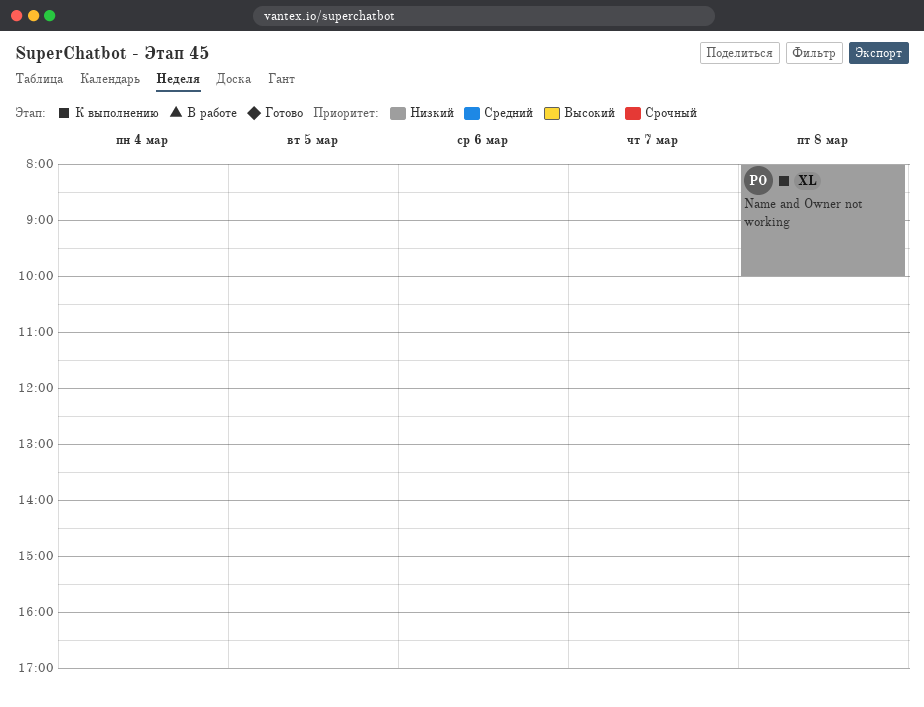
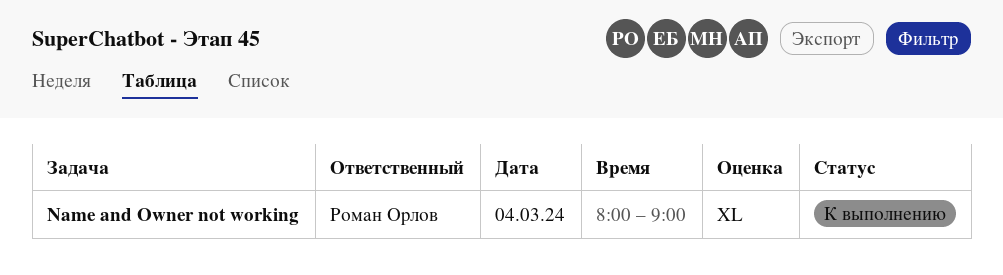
Name and Owner not working, day: Mar 8 -> Mar 4
Name and Owner not working, ends: 10:00 -> 09:00

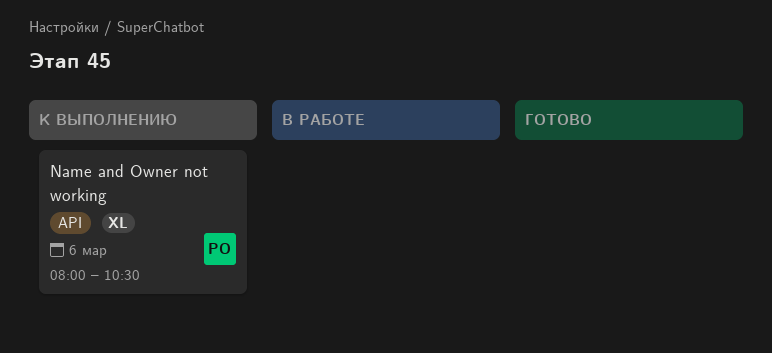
Name and Owner not working, day: Mar 4 -> Mar 6
Name and Owner not working, ends: 09:00 -> 10:30

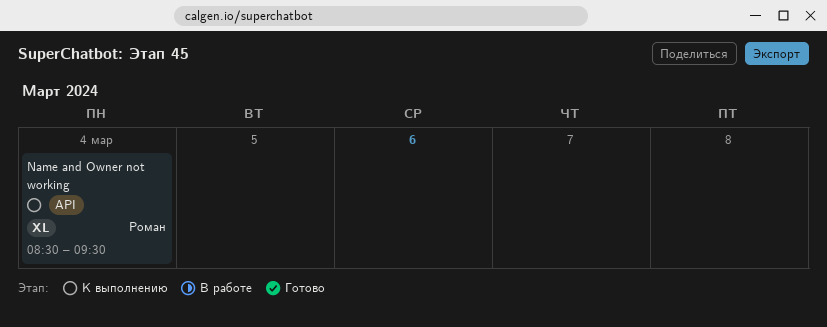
Name and Owner not working, day: Mar 6 -> Mar 4
Name and Owner not working, begins: 08:00 -> 08:30
Name and Owner not working, ends: 10:30 -> 09:30

